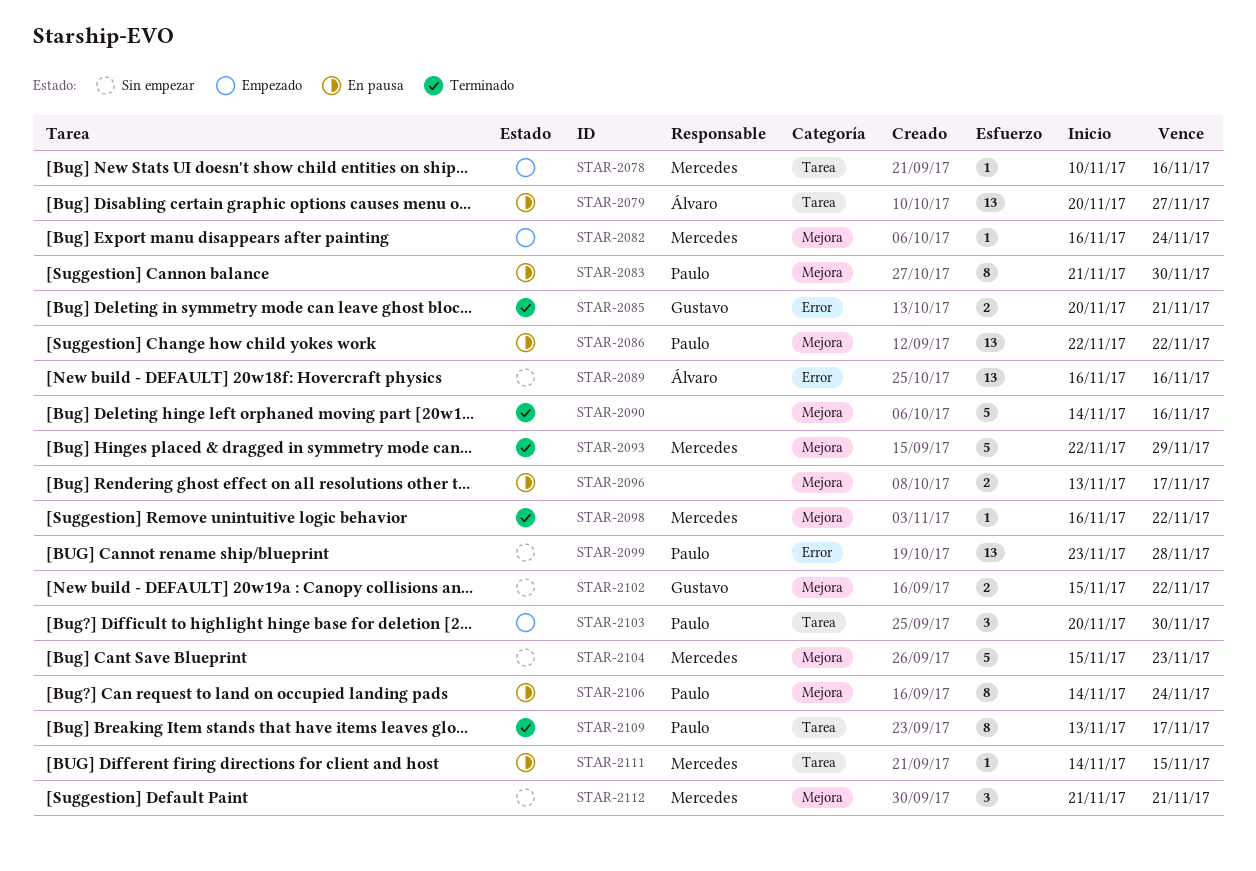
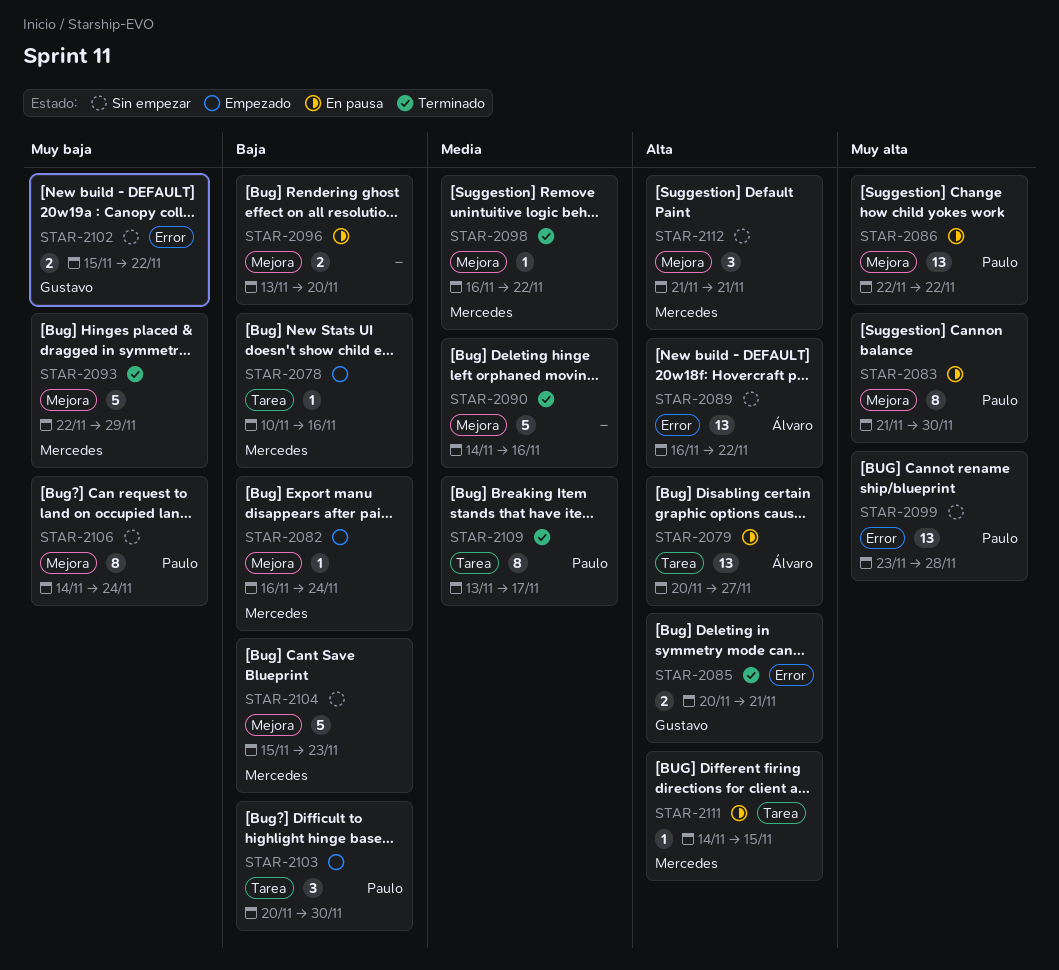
STAR-2089, due: Nov 16 -> Nov 22
STAR-2096, due: Nov 17 -> Nov 20
STAR-2102, label: Mejora -> Error
STAR-2106, status: En pausa -> Sin empezar

